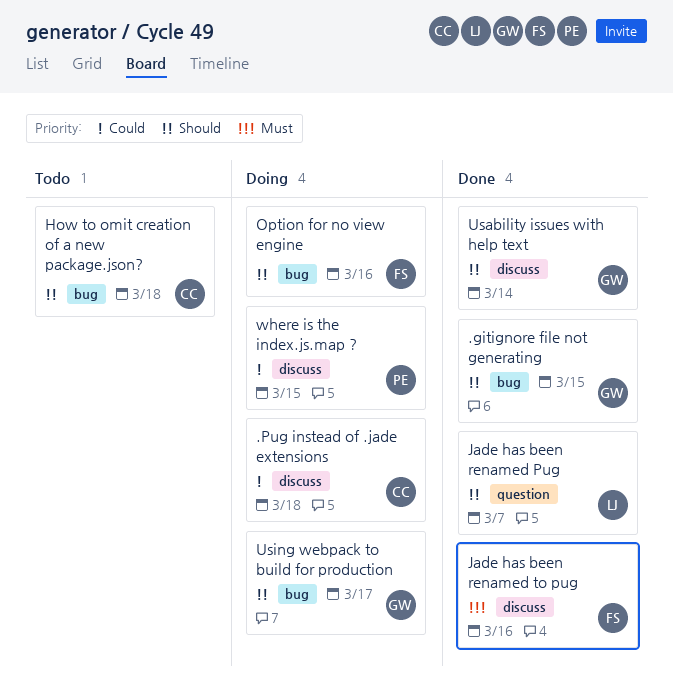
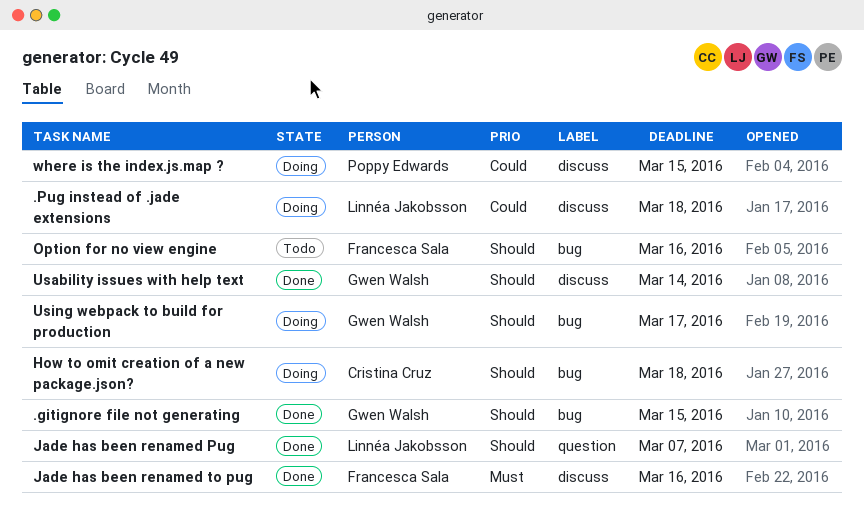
.Pug instead of .jade extensions, owner: Cristina Cruz -> Linnéa Jakobsson
How to omit creation of a new package.json?, status: Todo -> Doing
Option for no view engine, status: Doing -> Todo

